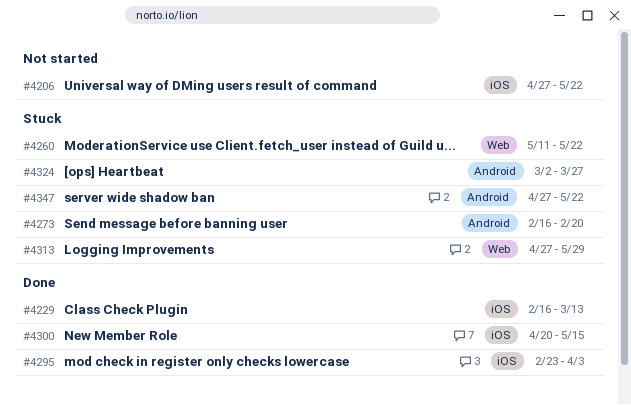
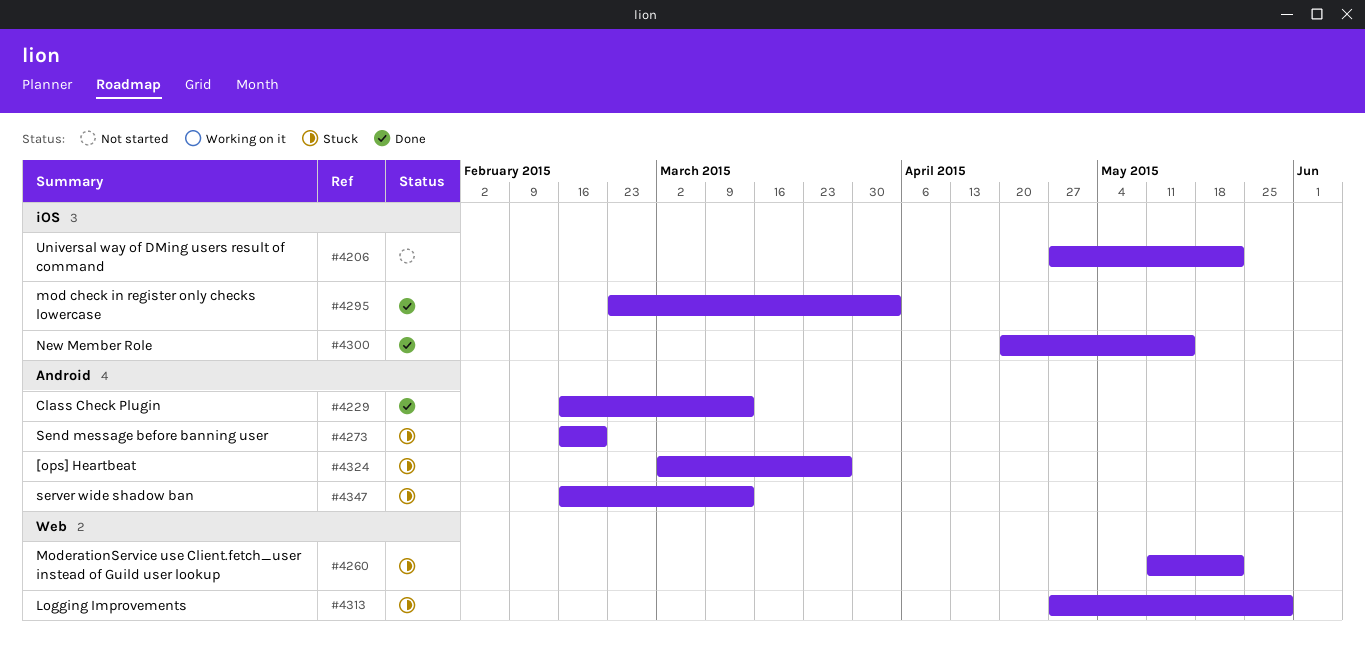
#4229, label: iOS -> Android
#4347, start: Apr 27 -> Feb 16
#4347, due: May 22 -> Mar 13

